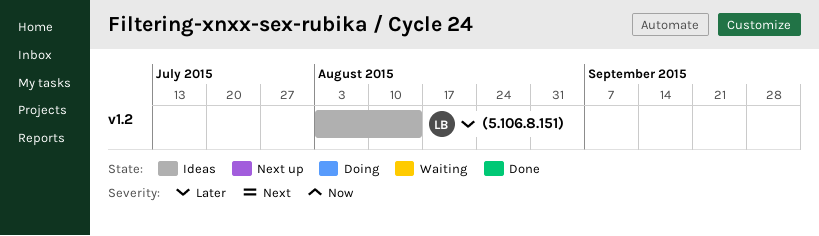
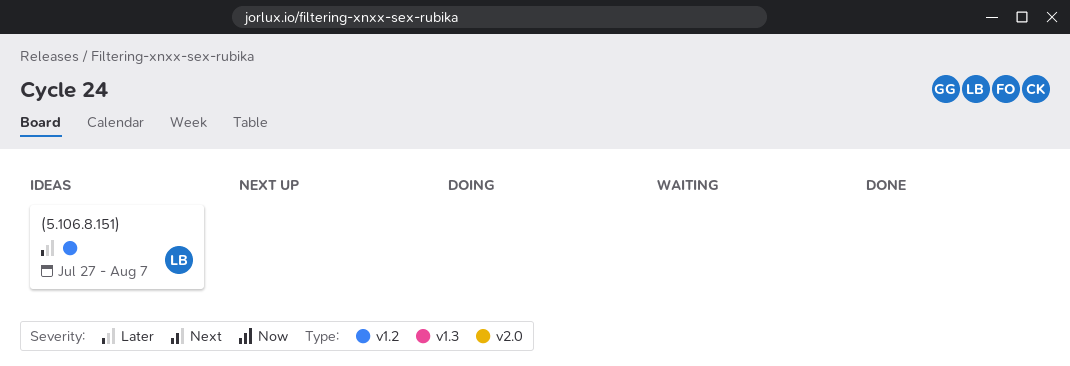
(5.106.8.151), start: Aug 3 -> Jul 27
(5.106.8.151), due: Aug 14 -> Aug 7

